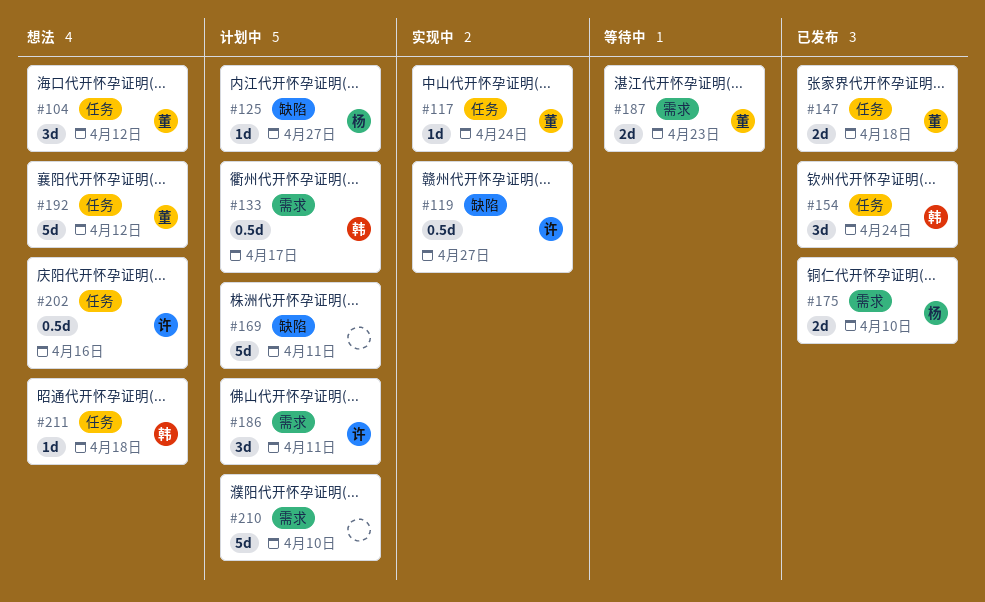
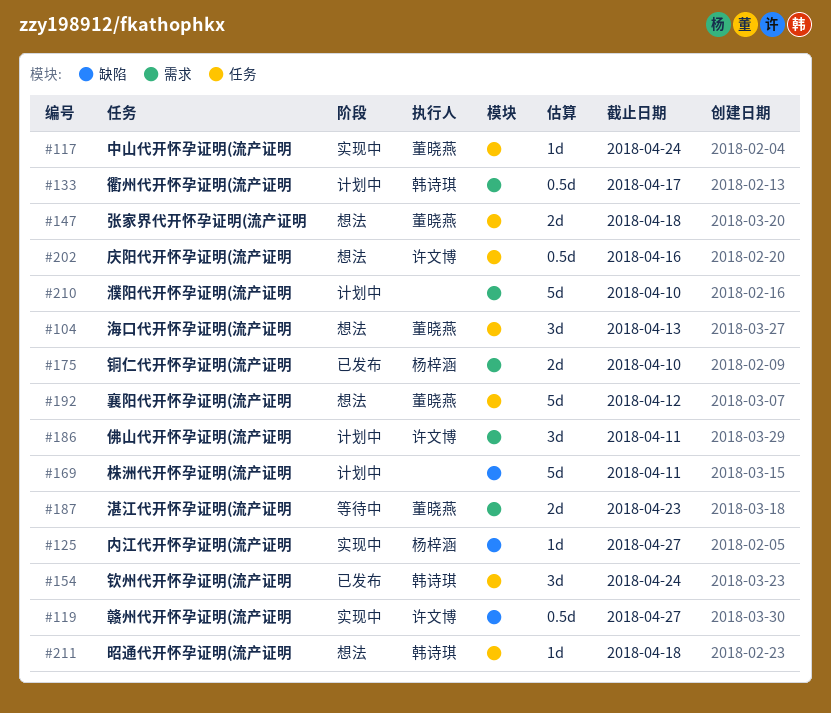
#104, due: Apr 12 -> Apr 13
#125, status: 计划中 -> 实现中
#147, status: 已发布 -> 想法

